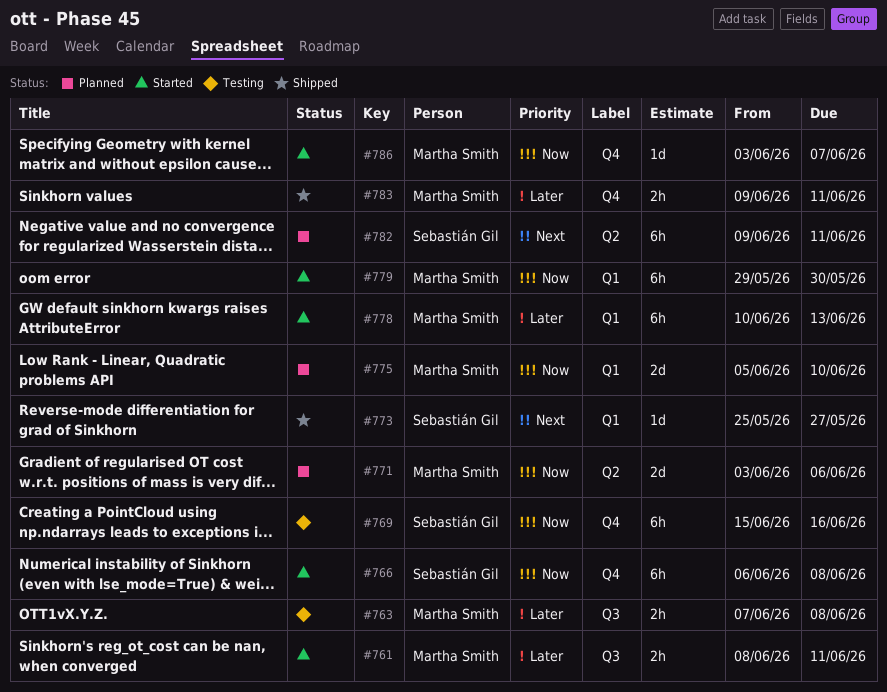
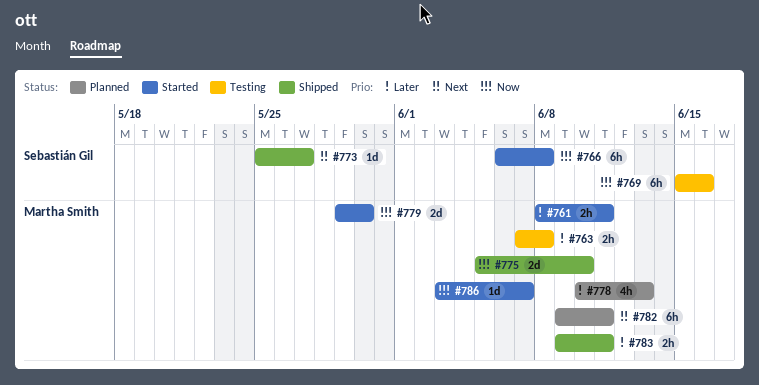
#771: present -> none
#775, status: Planned -> Shipped
#778, status: Started -> Planned
#778, estimate: 6h -> 4h
#779, estimate: 6h -> 2d
#782, owner: Sebastián Gil -> Martha Smith

